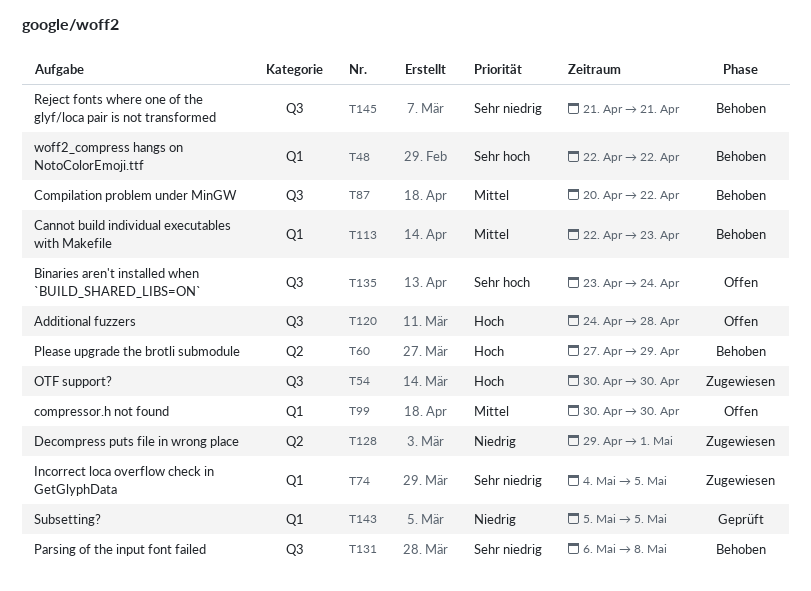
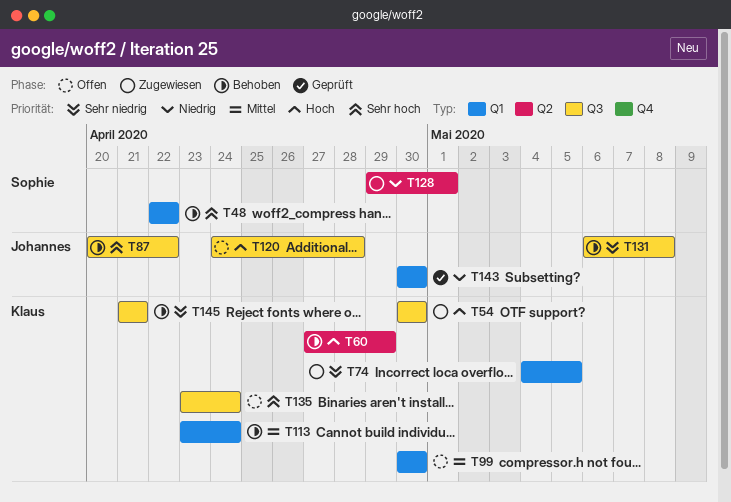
T87, priority: Mittel -> Sehr hoch
T113, start: Apr 22 -> Apr 23
T113, due: Apr 23 -> Apr 24
T143, start: May 5 -> Apr 30
T143, due: May 5 -> Apr 30

